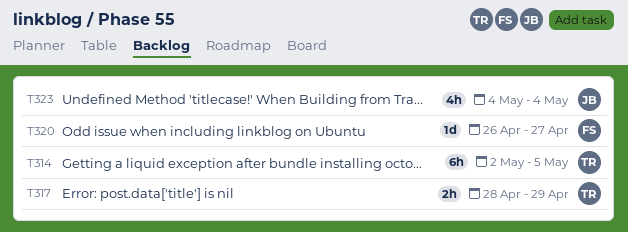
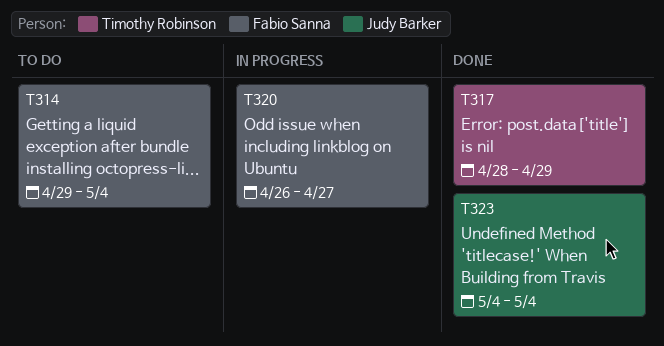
T314, owner: Timothy Robinson -> Fabio Sanna
T314, start: May 2 -> Apr 29
T314, due: May 5 -> May 4

